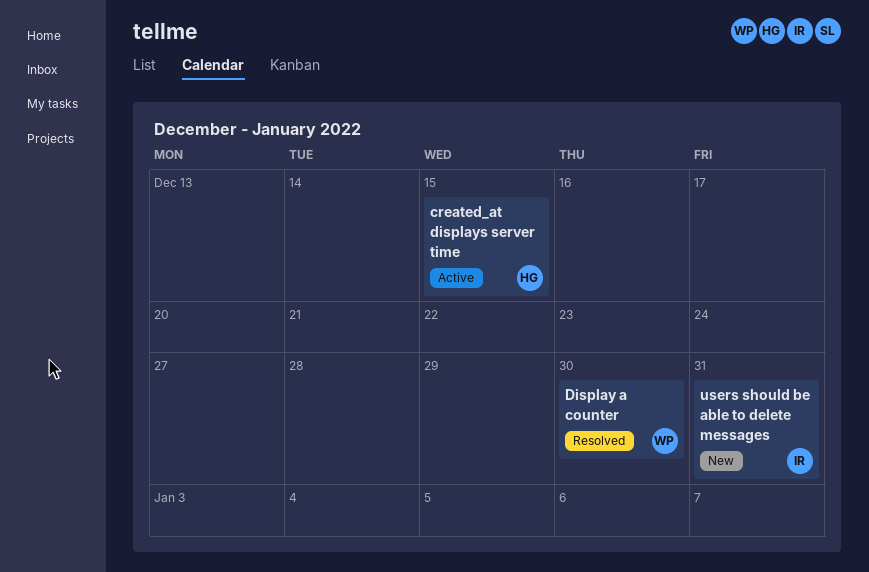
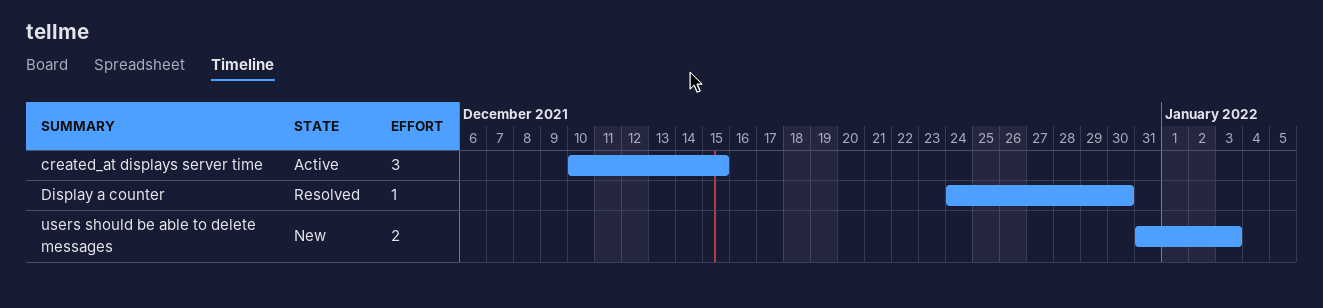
users should be able to delete messages, due: Dec 31 -> Jan 3

